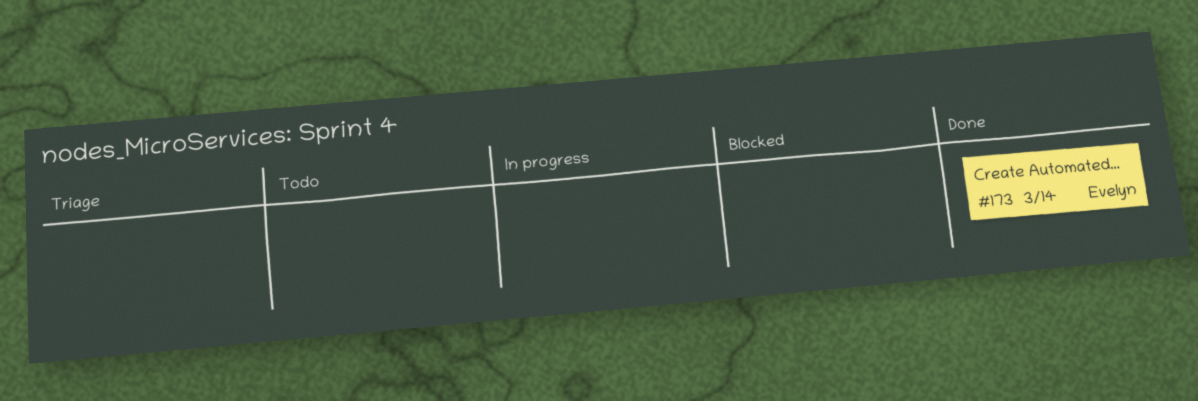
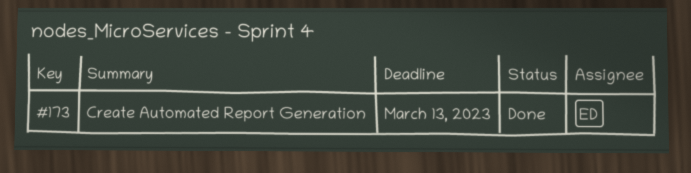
#173, due: Mar 14 -> Mar 13

